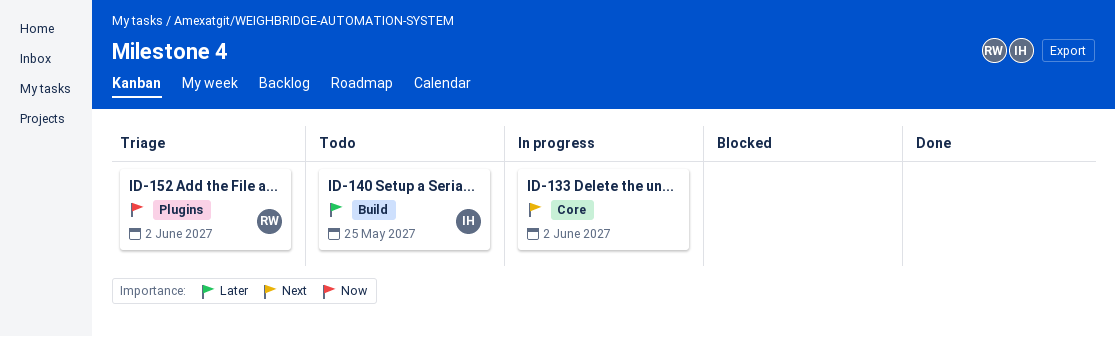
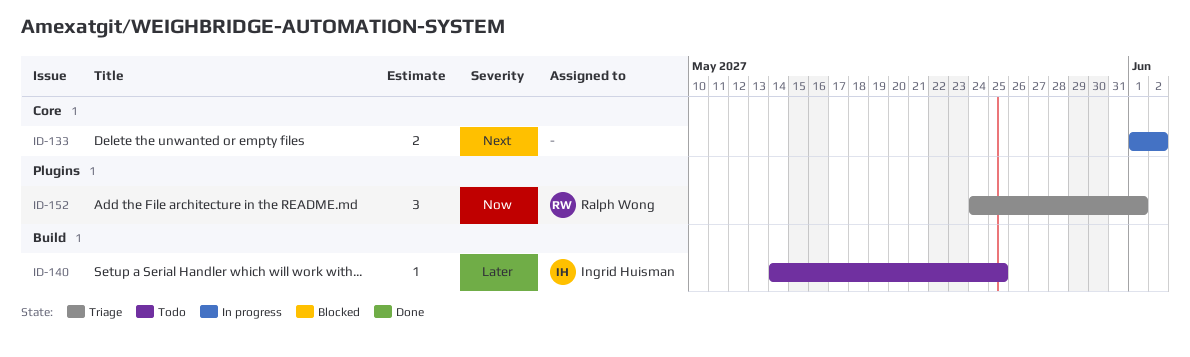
ID-152, due: Jun 2 -> Jun 1

